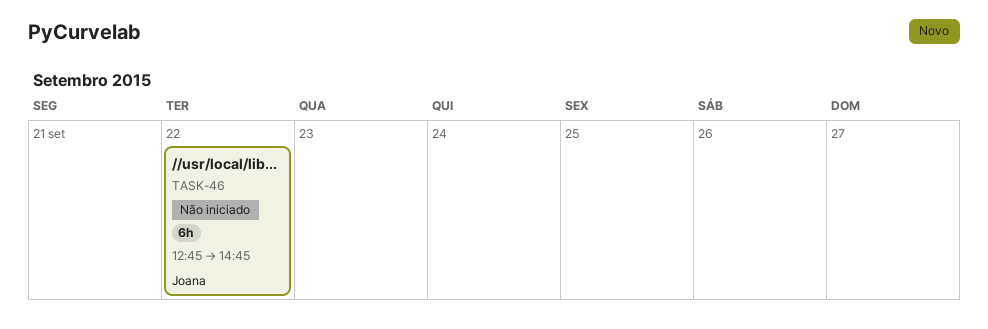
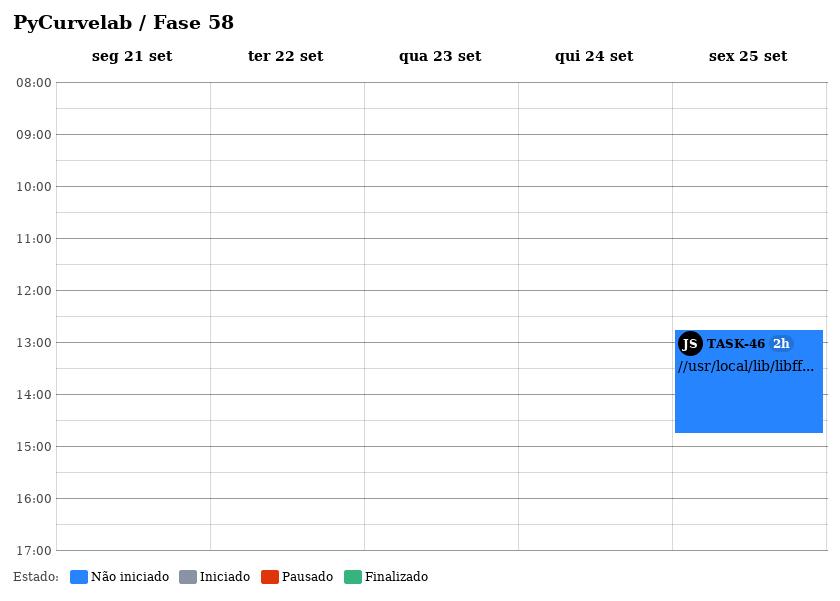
TASK-46, estimate: 6h -> 2h
TASK-46, day: Sep 22 -> Sep 25

